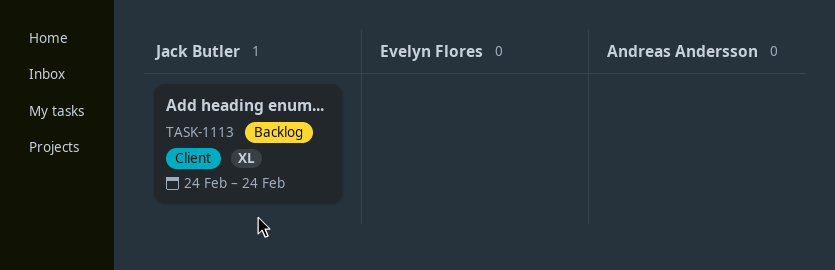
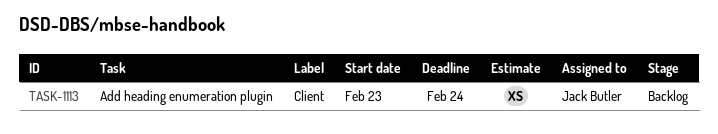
TASK-1113, estimate: XL -> XS
TASK-1113, start: Feb 24 -> Feb 23

